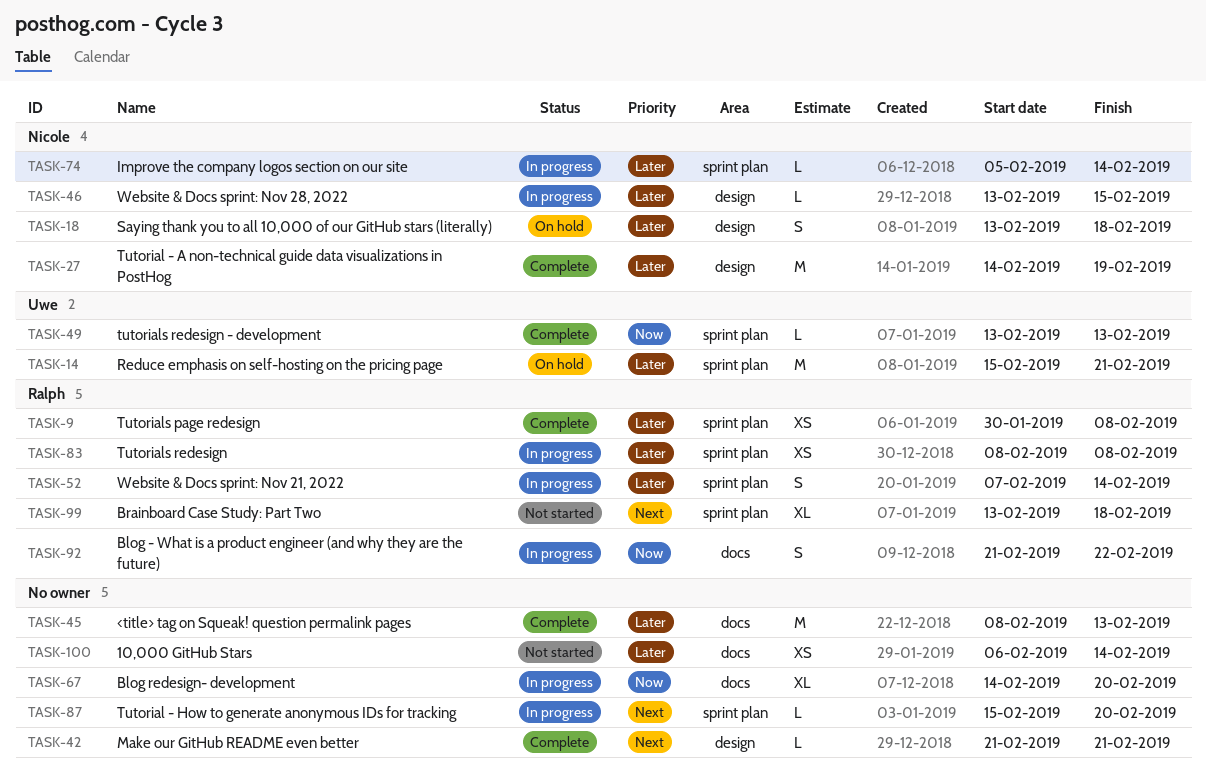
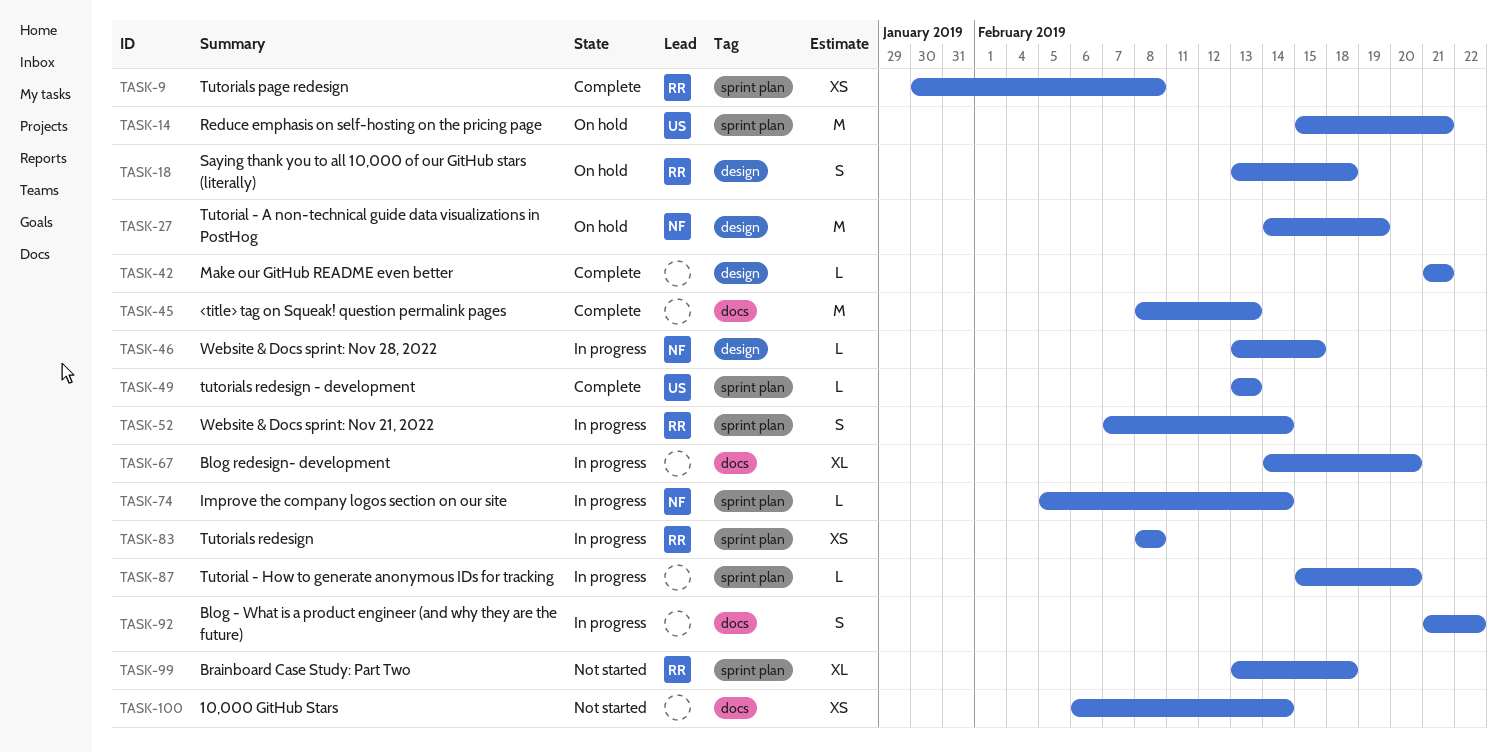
TASK-18, owner: Nicole -> Ralph
TASK-27, status: Complete -> On hold
TASK-92, owner: Ralph -> none

